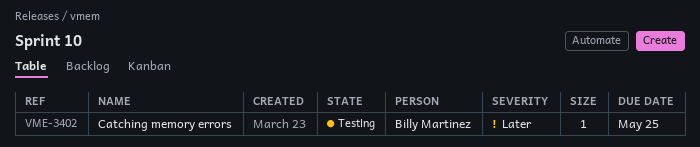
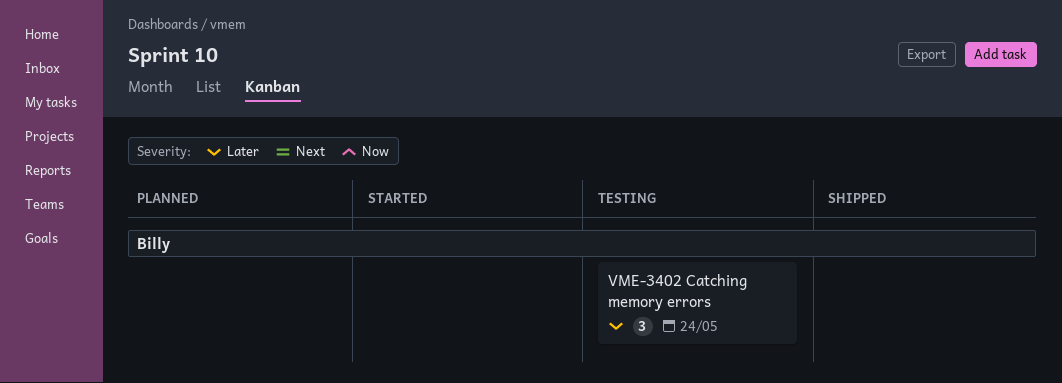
VME-3402, estimate: 1 -> 3
VME-3402, due: May 25 -> May 24

